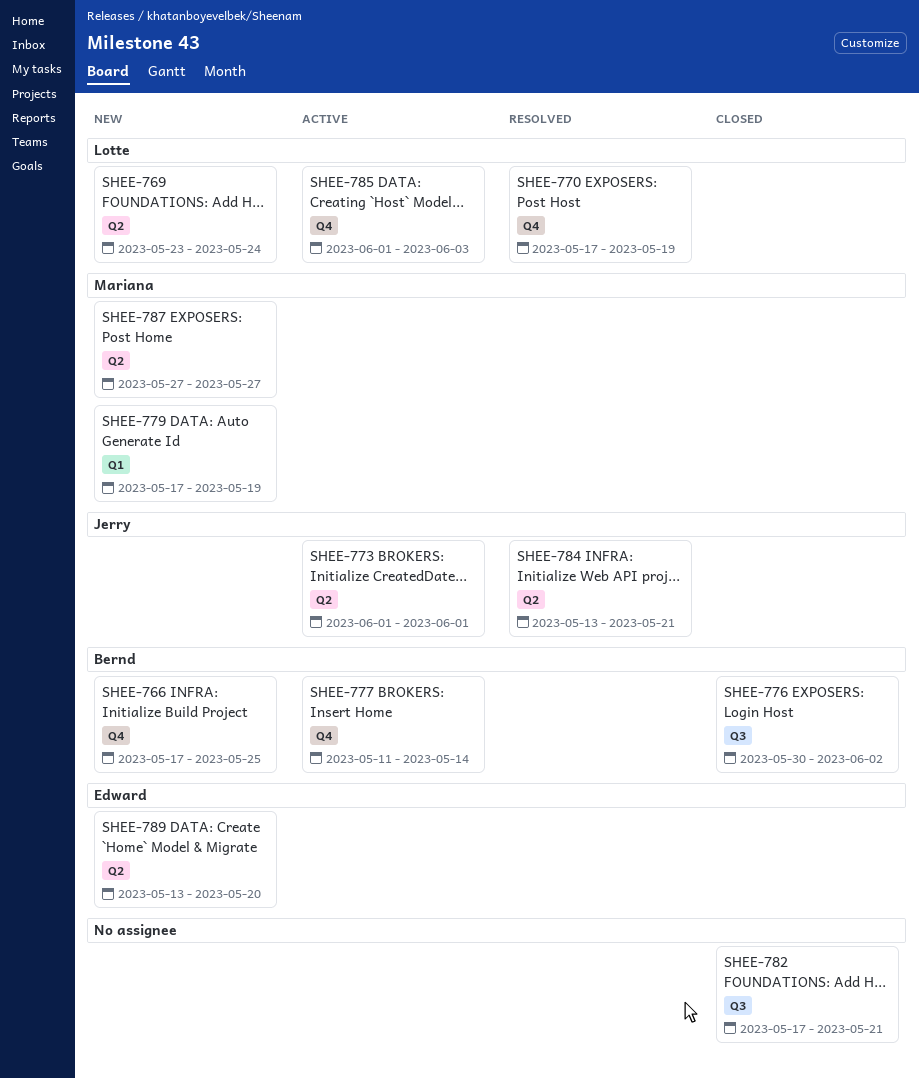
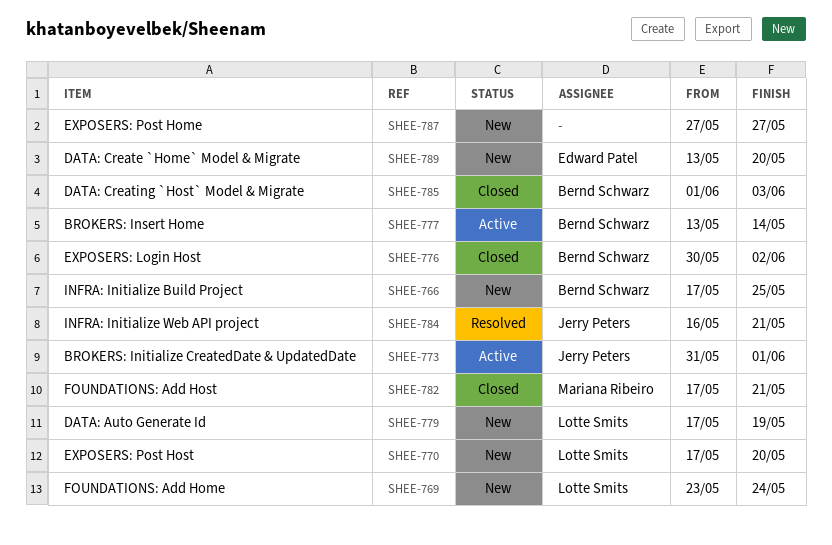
SHEE-770, status: Resolved -> New
SHEE-770, due: May 19 -> May 20
SHEE-773, start: Jun 1 -> May 31
SHEE-777, start: May 11 -> May 13
SHEE-779, owner: Mariana Ribeiro -> Lotte Smits
SHEE-782, owner: none -> Mariana Ribeiro
SHEE-784, start: May 13 -> May 16
SHEE-785, status: Active -> Closed
SHEE-785, owner: Lotte Smits -> Bernd Schwarz
SHEE-787, owner: Mariana Ribeiro -> none

